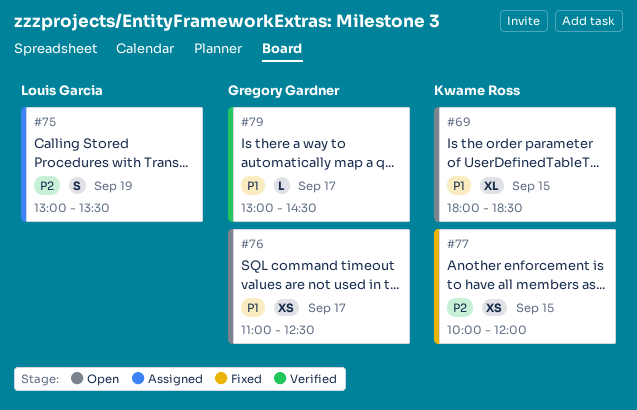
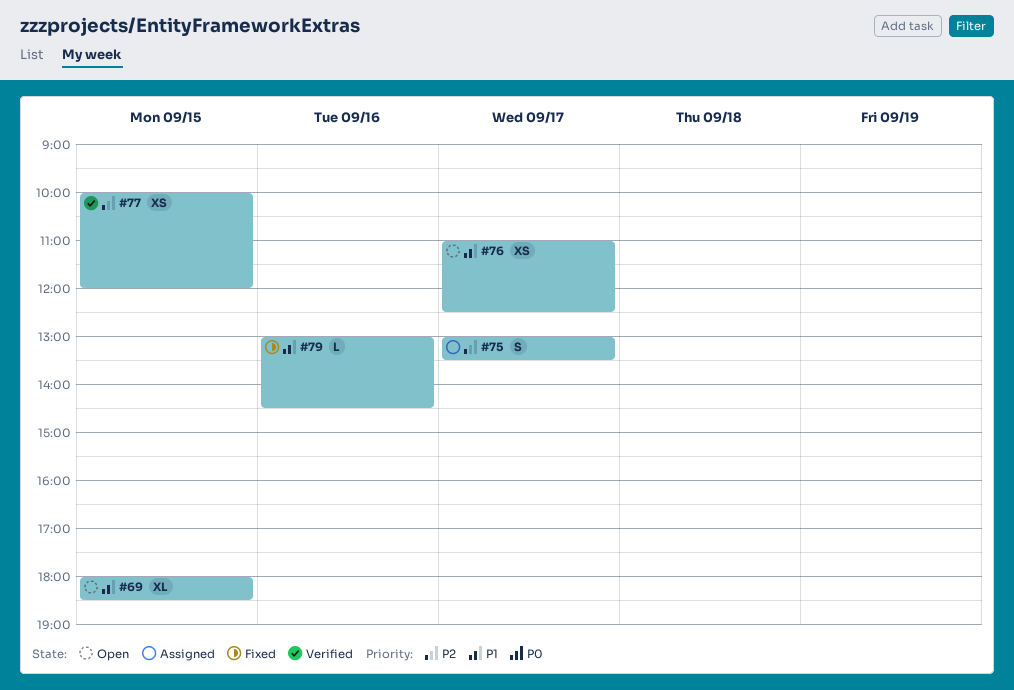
#75, day: Sep 19 -> Sep 17
#77, status: Fixed -> Verified
#79, status: Verified -> Fixed
#79, day: Sep 17 -> Sep 16

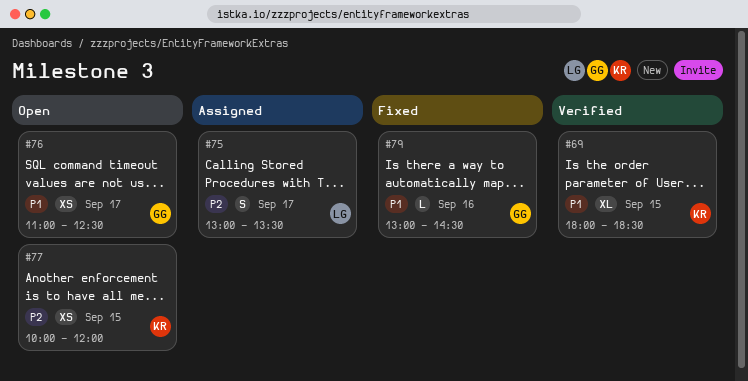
#69, status: Open -> Verified
#77, status: Verified -> Open

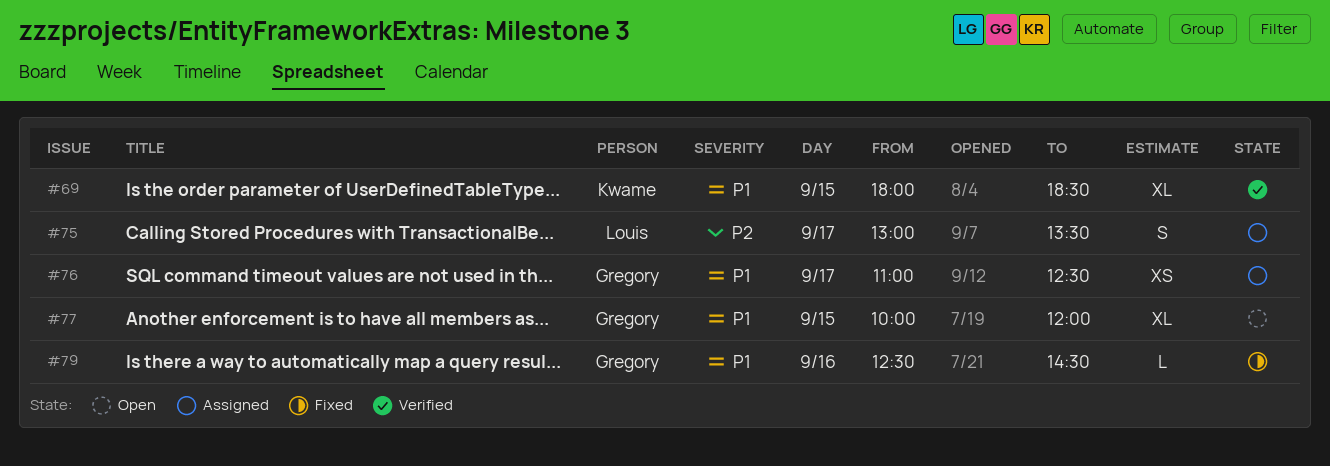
#76, status: Open -> Assigned
#77, owner: Kwame -> Gregory
#77, priority: P2 -> P1
#77, estimate: XS -> XL
#79, begins: 13:00 -> 12:30

